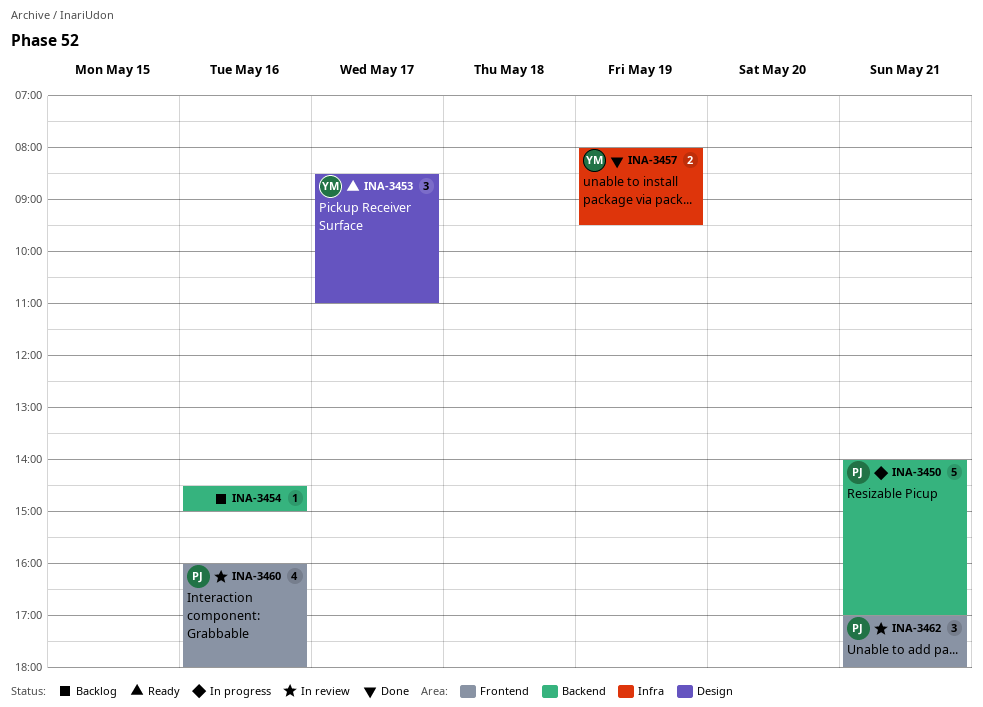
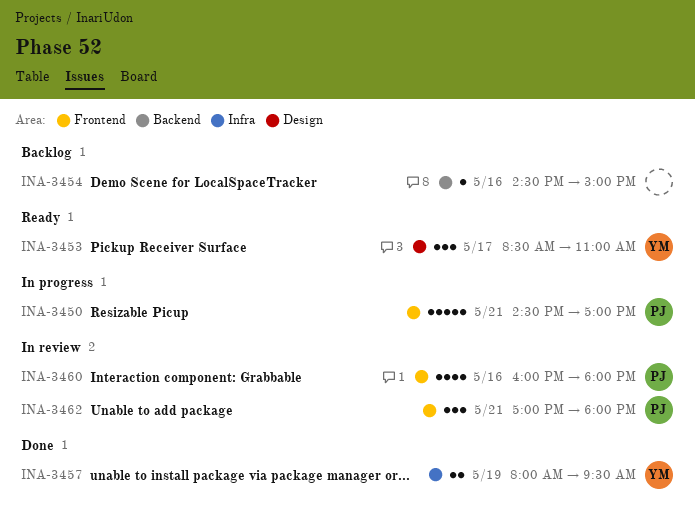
INA-3450, label: Backend -> Frontend
INA-3450, begins: 14:00 -> 14:30

